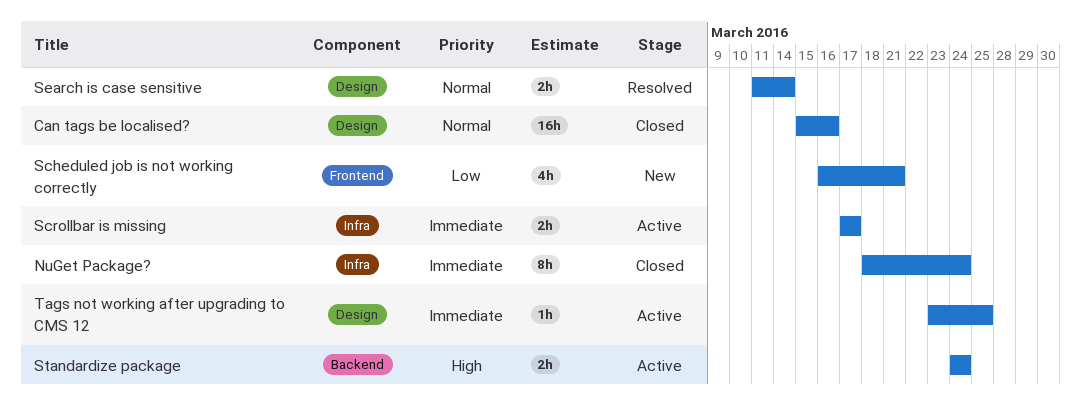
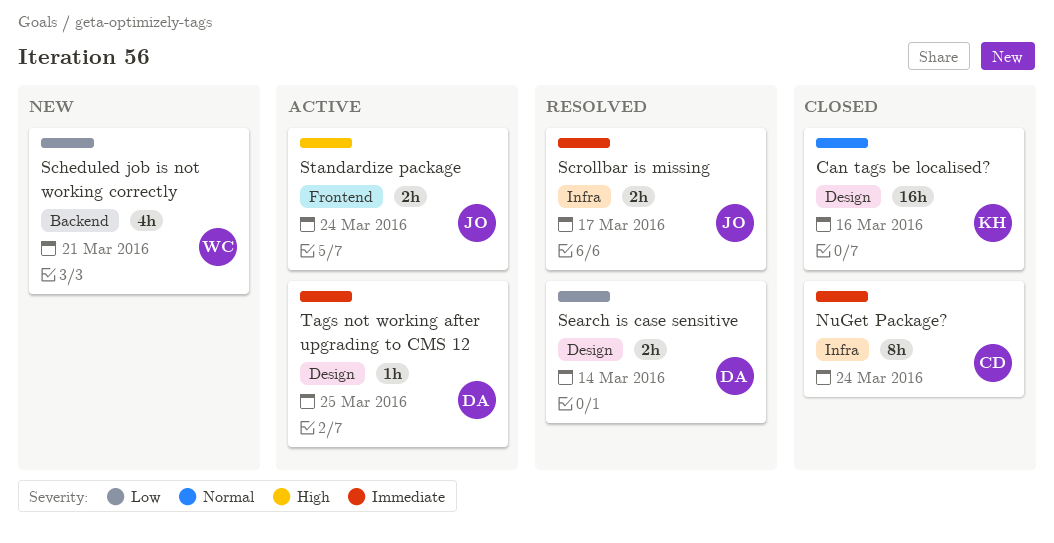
Scheduled job is not working correctly, label: Frontend -> Backend
Scrollbar is missing, status: Active -> Resolved
Search is case sensitive, priority: Normal -> Low
Standardize package, label: Backend -> Frontend

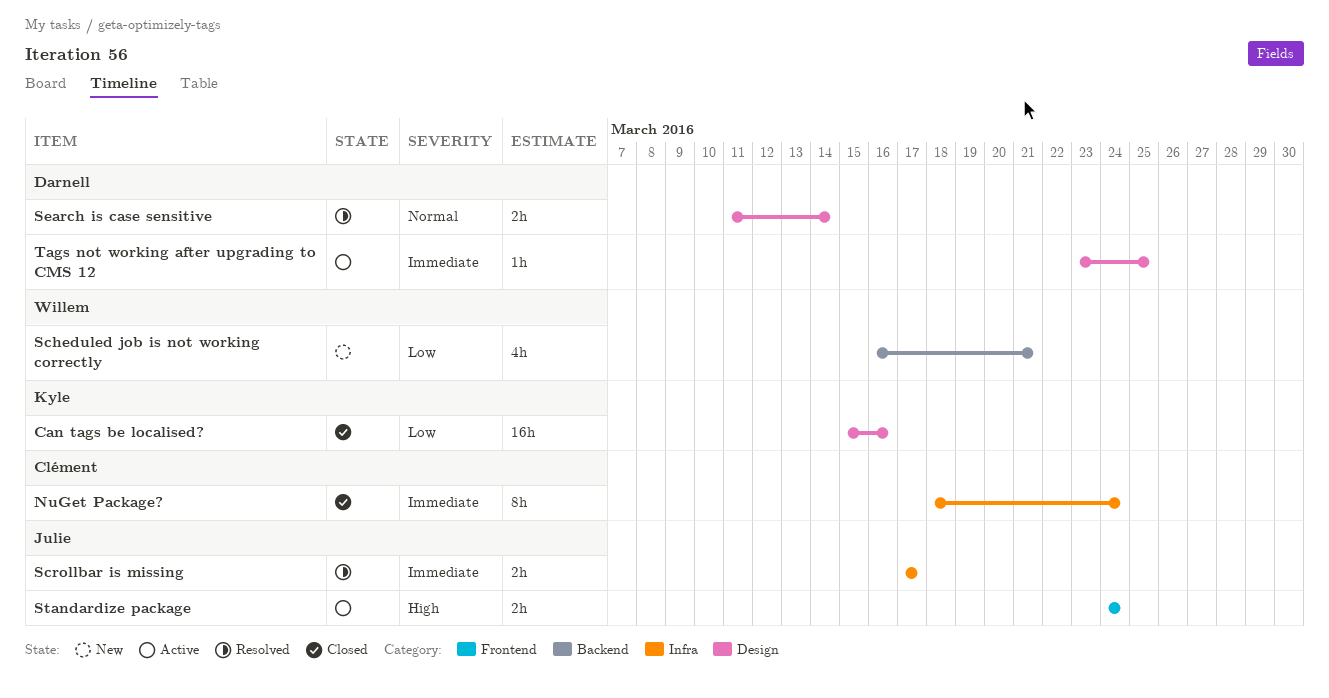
Can tags be localised?, priority: Normal -> Low
Search is case sensitive, priority: Low -> Normal

